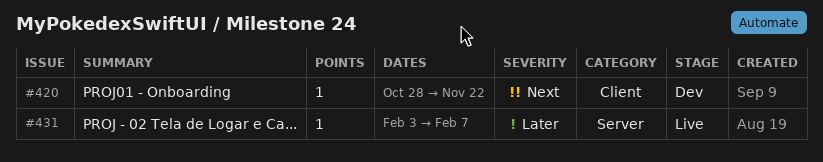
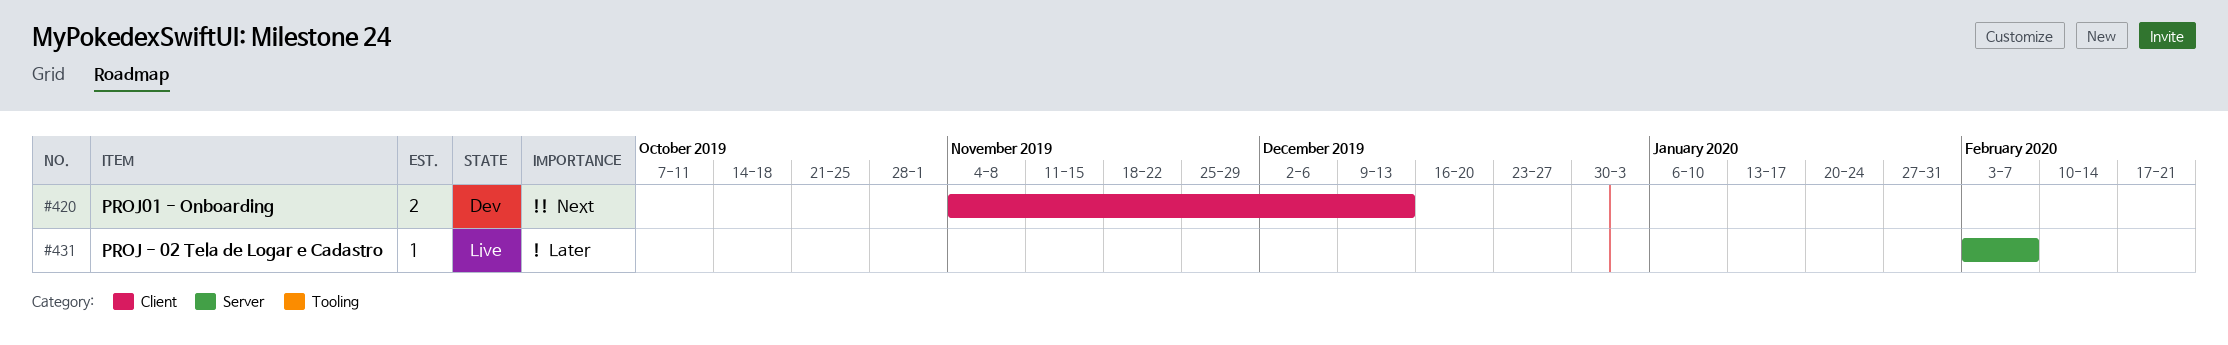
#420, estimate: 1 -> 2
#420, start: Oct 28 -> Nov 4
#420, due: Nov 22 -> Dec 13

